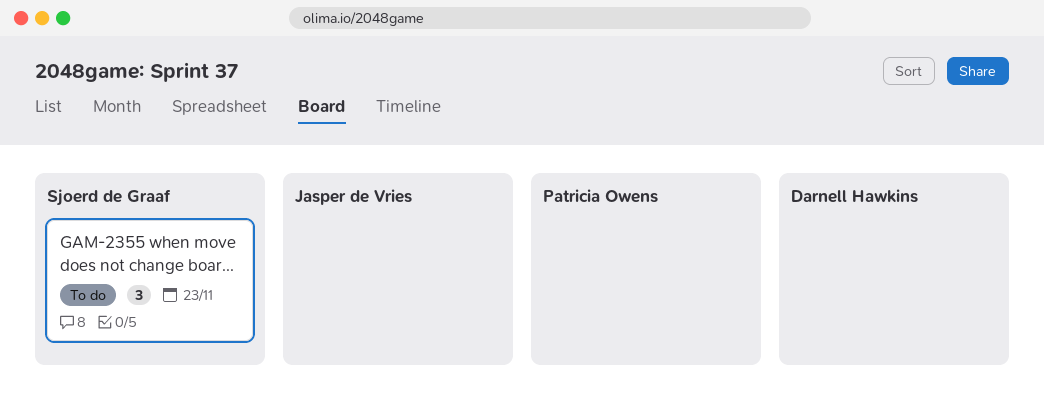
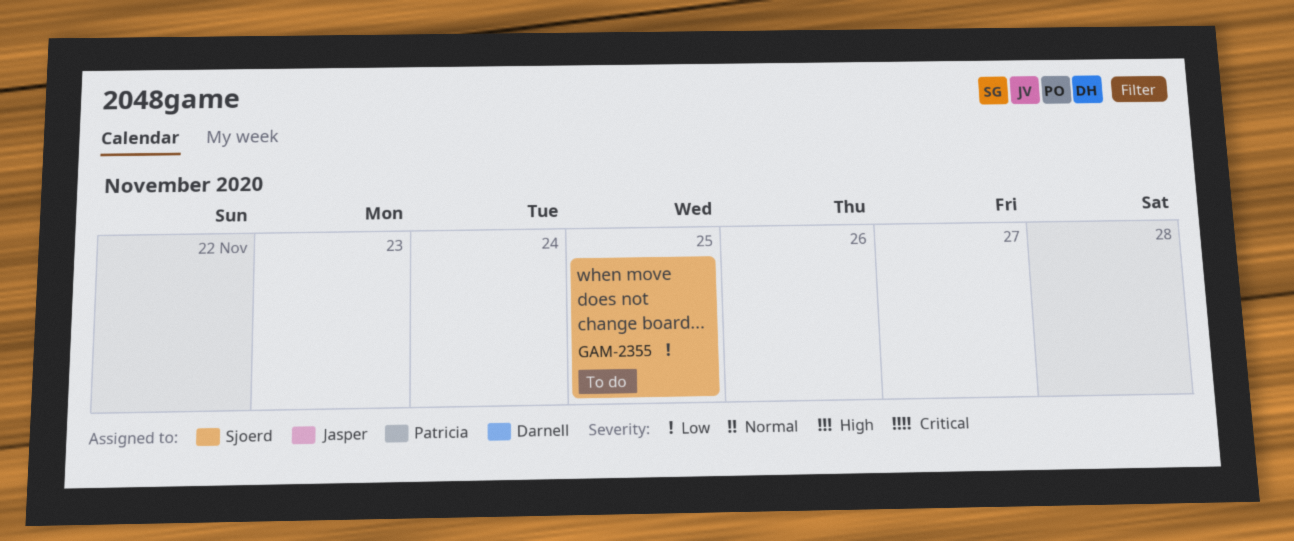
GAM-2355, due: Nov 23 -> Nov 25

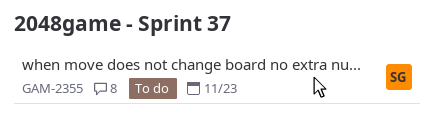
GAM-2355, due: Nov 25 -> Nov 23

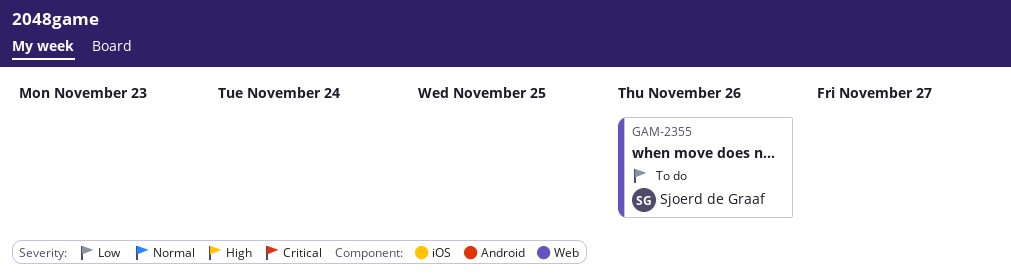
GAM-2355, due: Nov 23 -> Nov 26

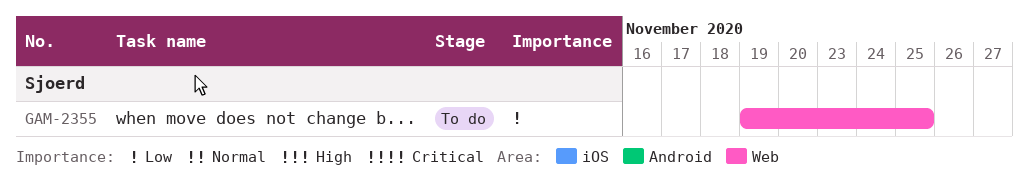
GAM-2355, due: Nov 26 -> Nov 25

